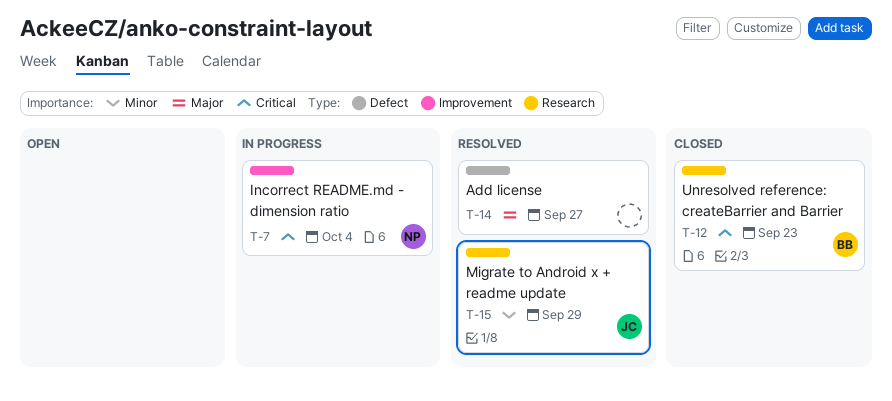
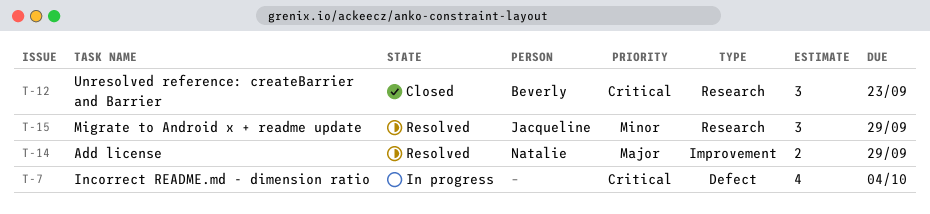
T-7, owner: Natalie -> none
T-7, label: Improvement -> Defect
T-14, owner: none -> Natalie
T-14, label: Defect -> Improvement
T-14, due: Sep 27 -> Sep 29

